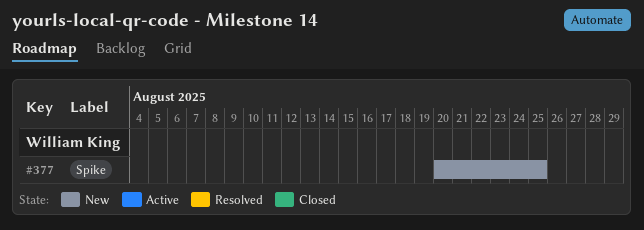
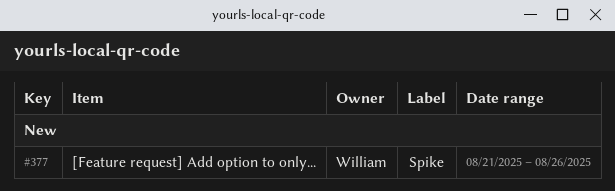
#377, start: Aug 20 -> Aug 21
#377, due: Aug 25 -> Aug 26

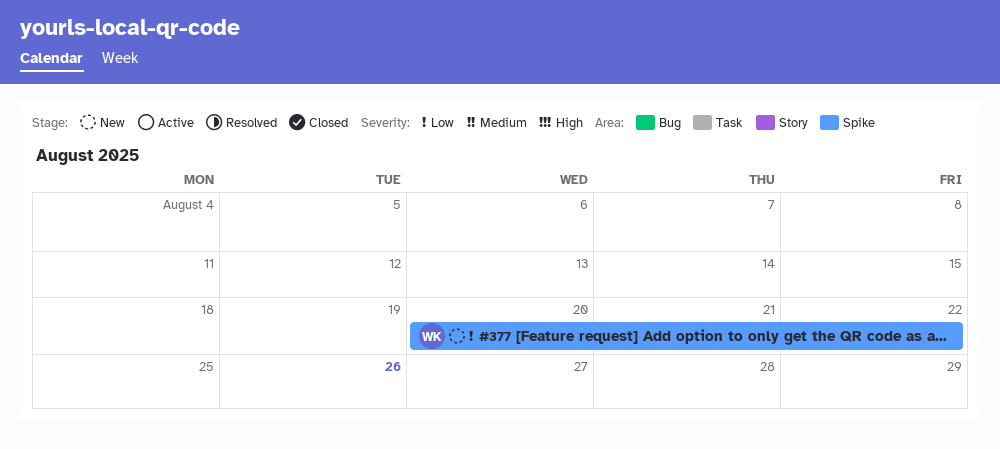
#377, start: Aug 21 -> Aug 20
#377, due: Aug 26 -> Aug 22

